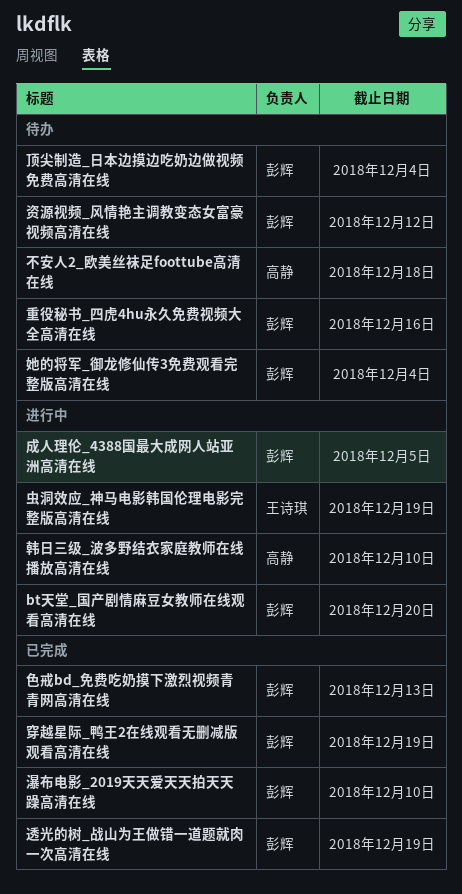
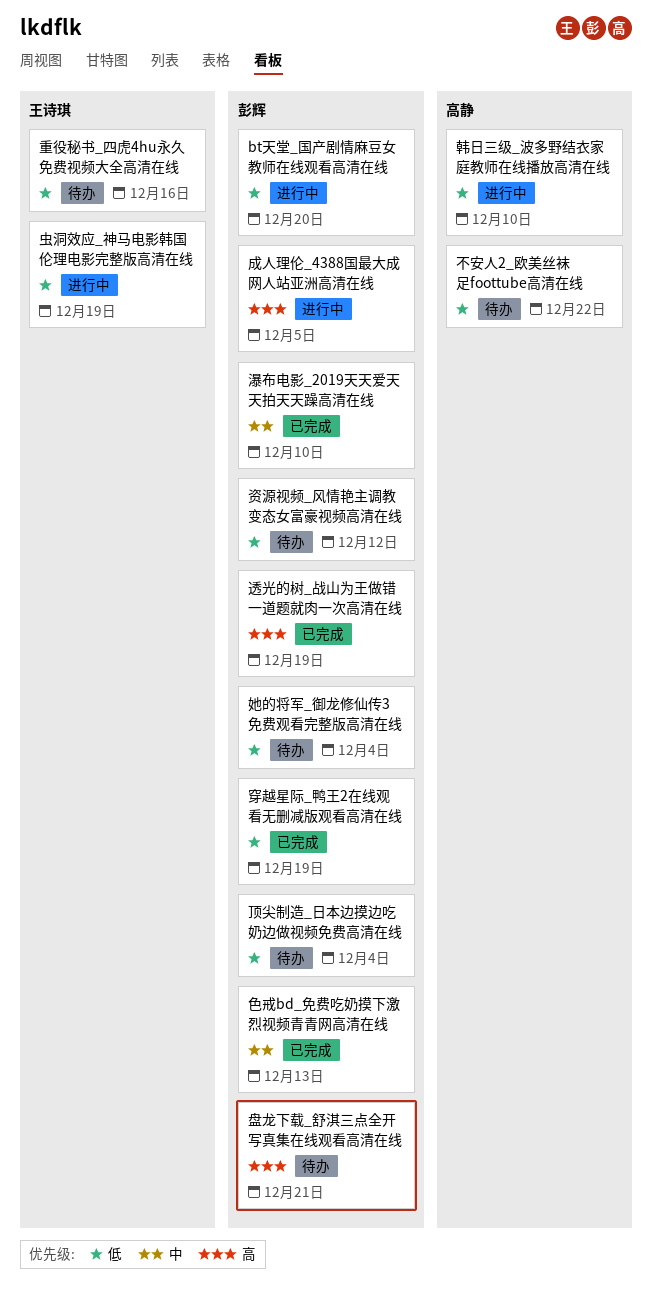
不安人2_欧美丝袜足foottube高清在线, due: Dec 18 -> Dec 22
盘龙下载_舒淇三点全开写真集在线观看高清在线: none -> present
重役秘书_四虎4hu永久免费视频大全高清在线, owner: 彭辉 -> 王诗琪

